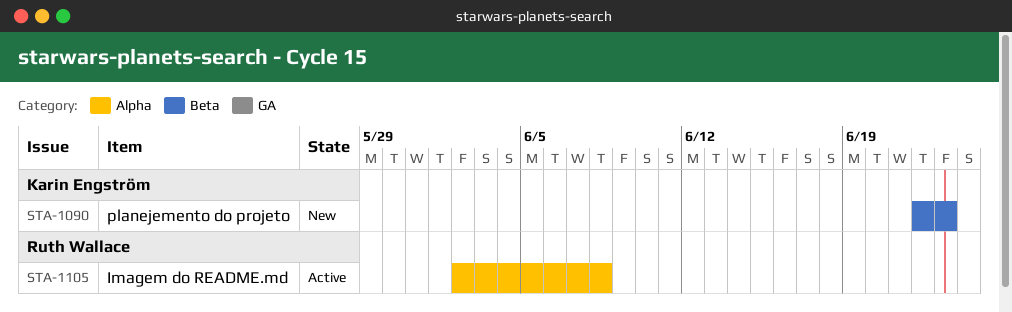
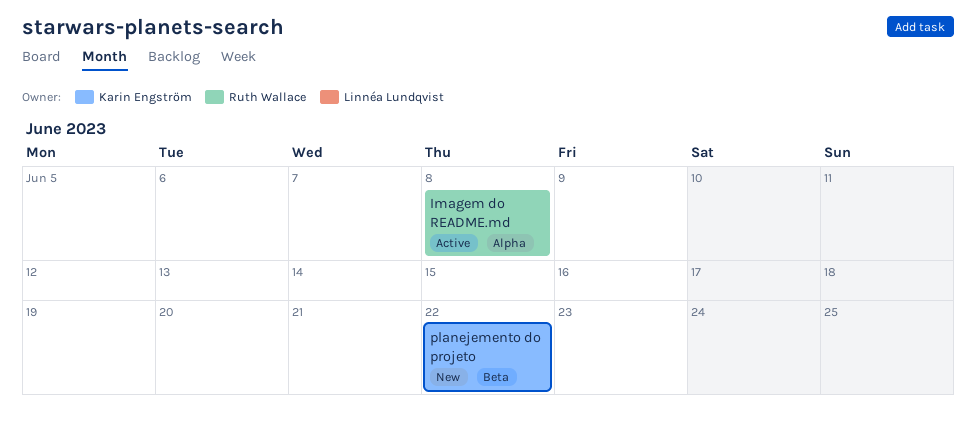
planejemento do projeto, due: Jun 23 -> Jun 22

